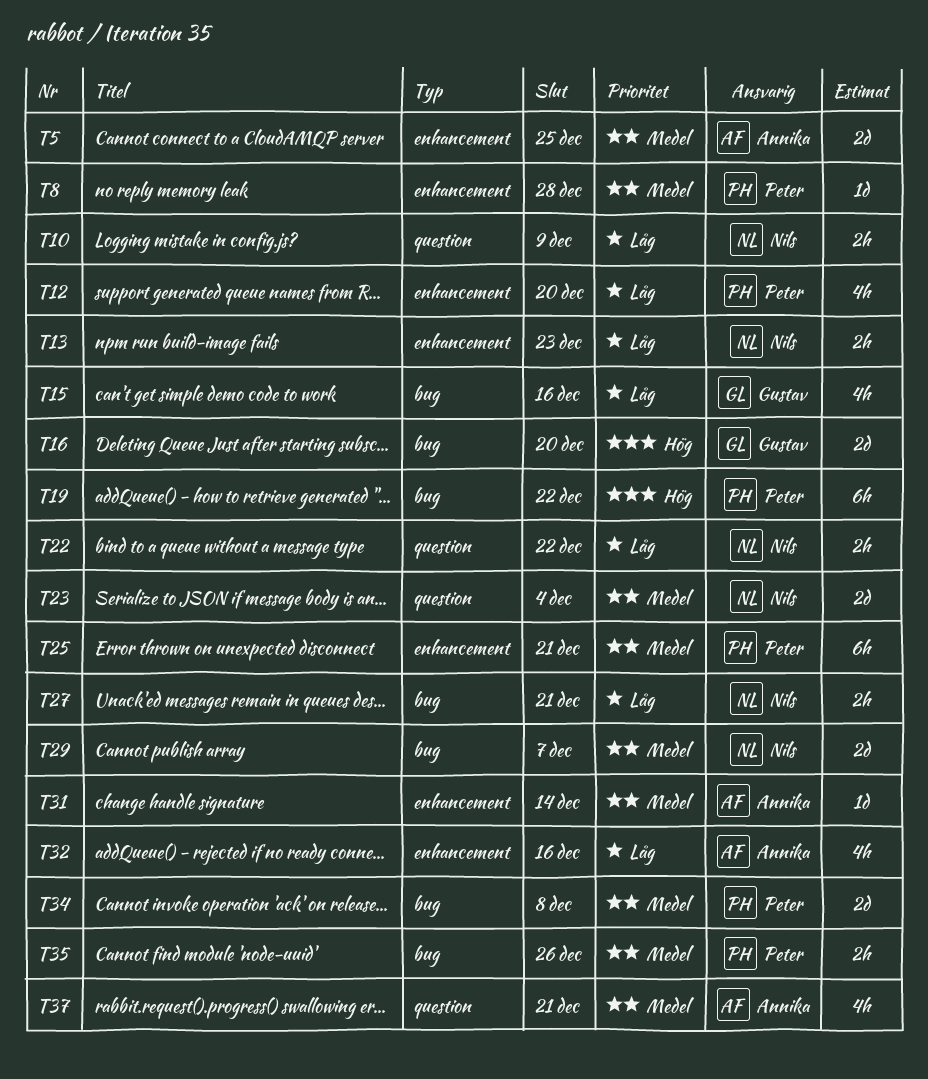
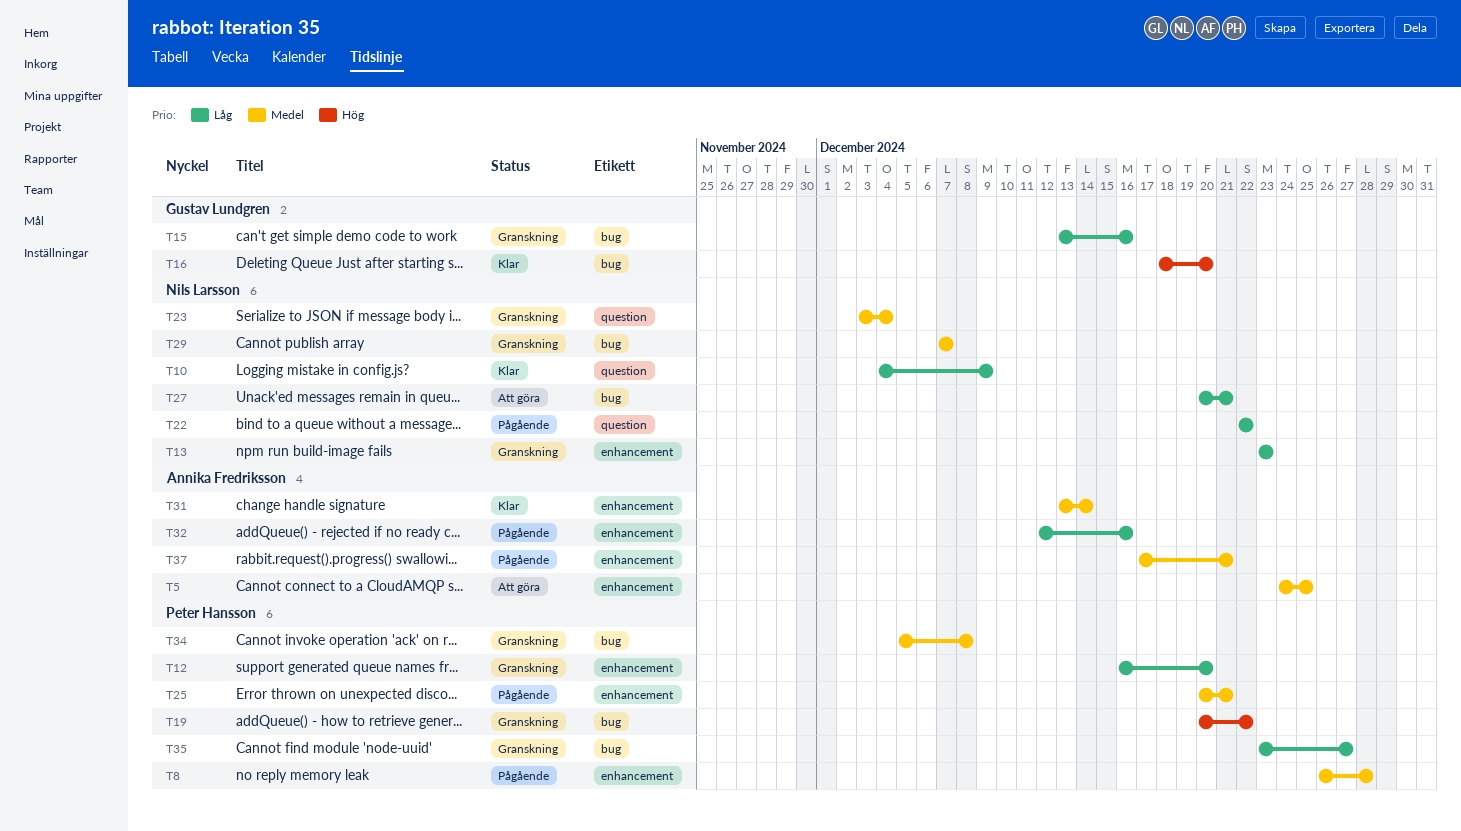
T35, priority: Medel -> Låg
T35, due: Dec 26 -> Dec 27
T37, label: question -> enhancement

